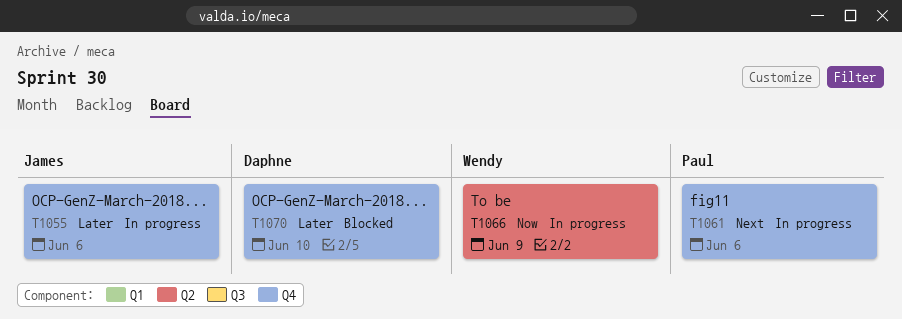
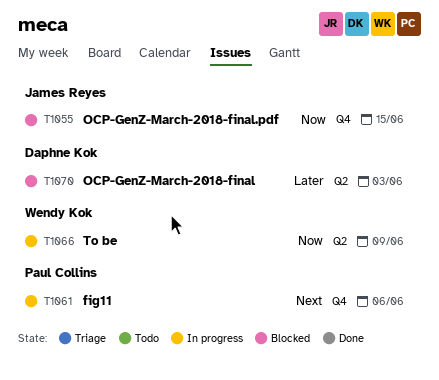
T1055, status: In progress -> Blocked
T1055, priority: Later -> Now
T1055, due: Jun 6 -> Jun 15
T1070, label: Q4 -> Q2
T1070, due: Jun 10 -> Jun 3

